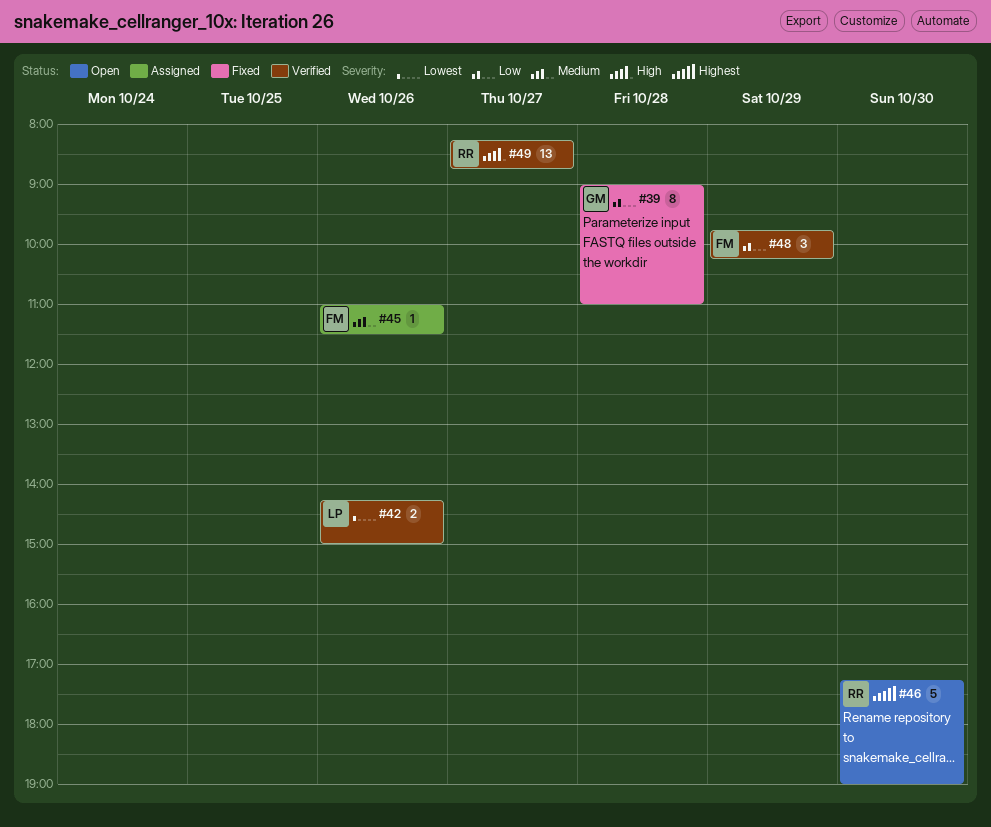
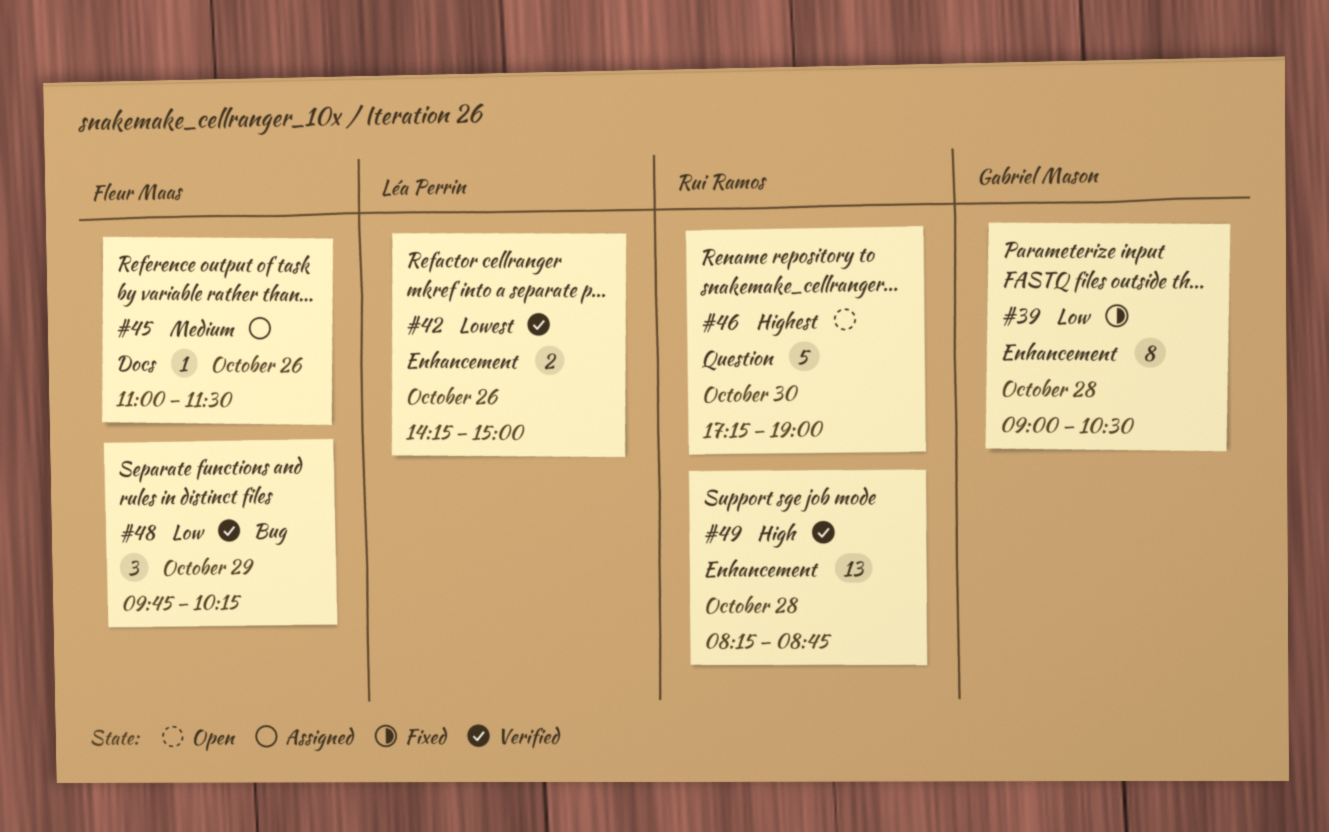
#39, ends: 11:00 -> 10:30
#49, day: Oct 27 -> Oct 28

